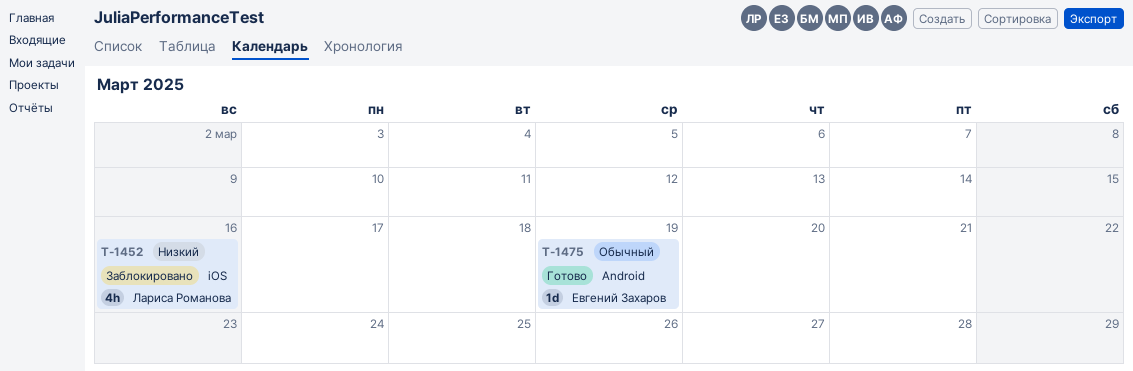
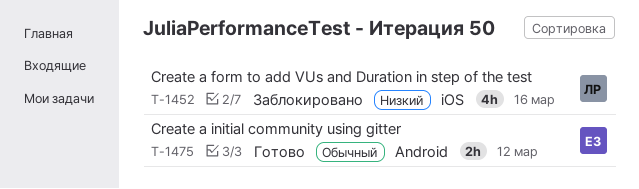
T-1475, estimate: 1d -> 2h
T-1475, due: Mar 19 -> Mar 12

